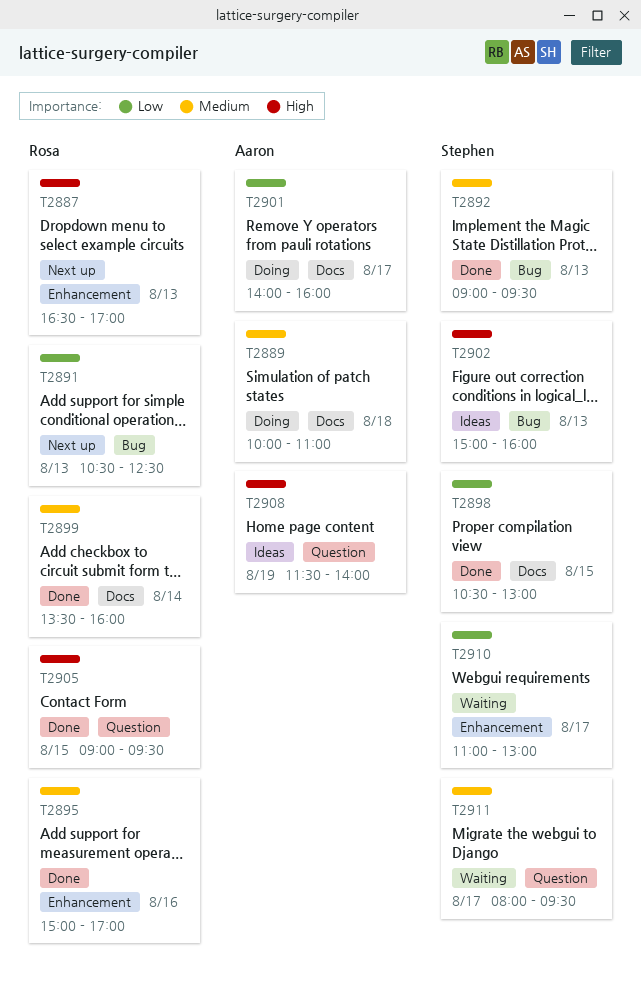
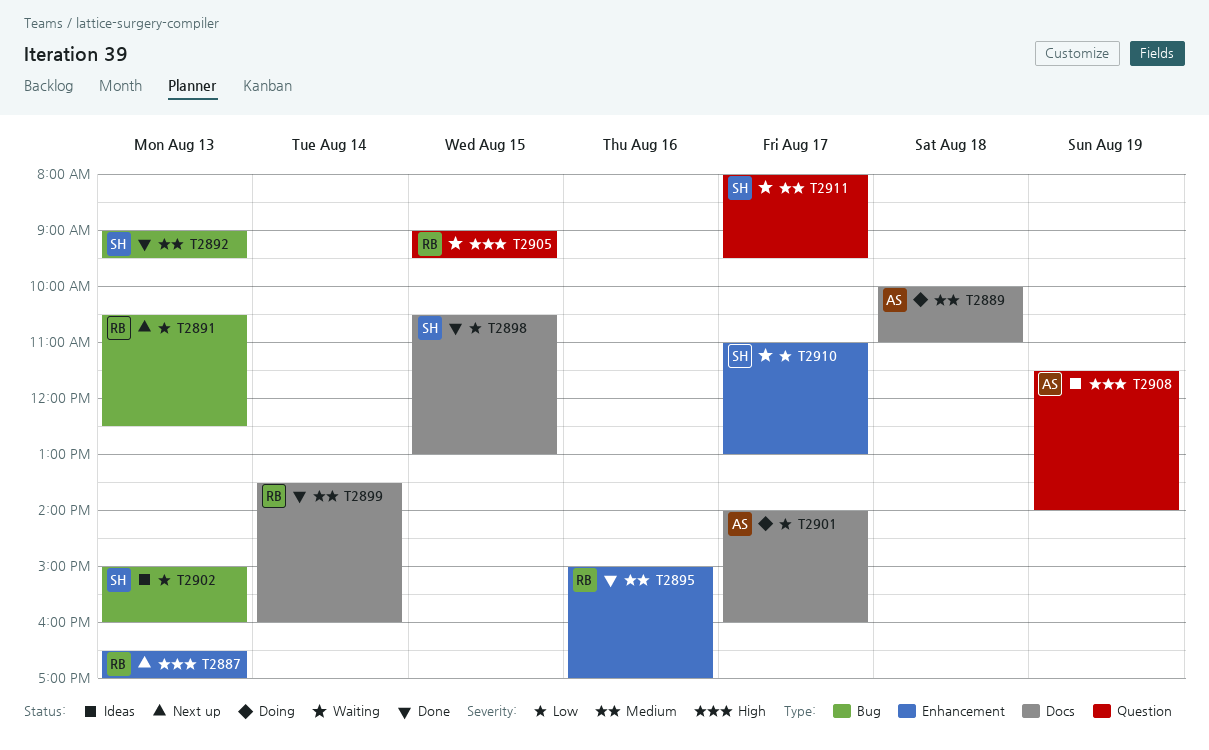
T2902, priority: High -> Low
T2905, status: Done -> Waiting

